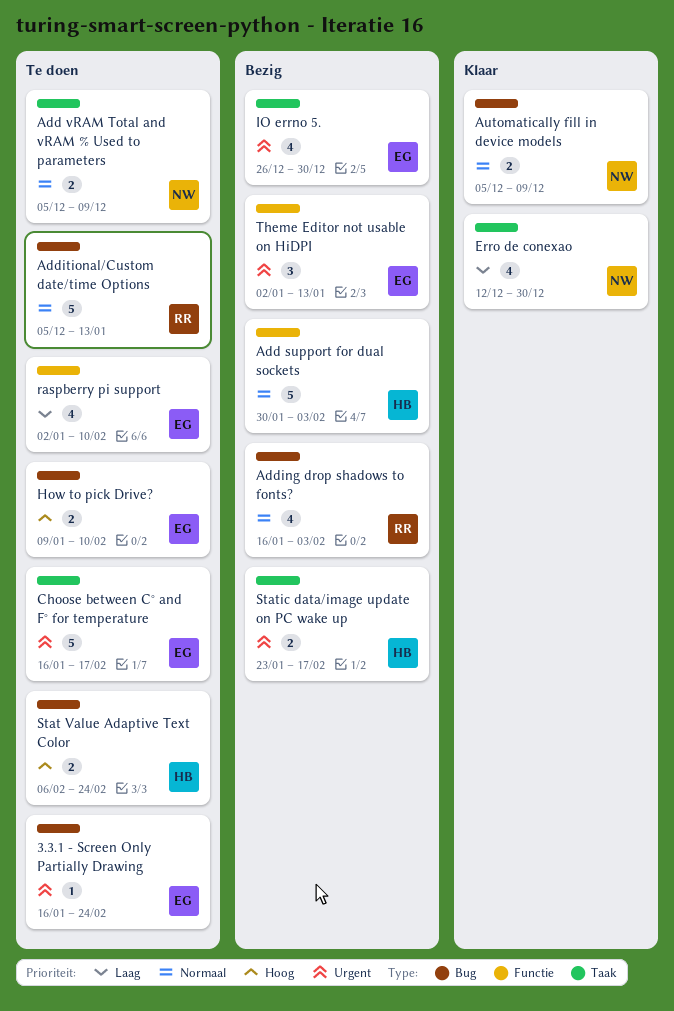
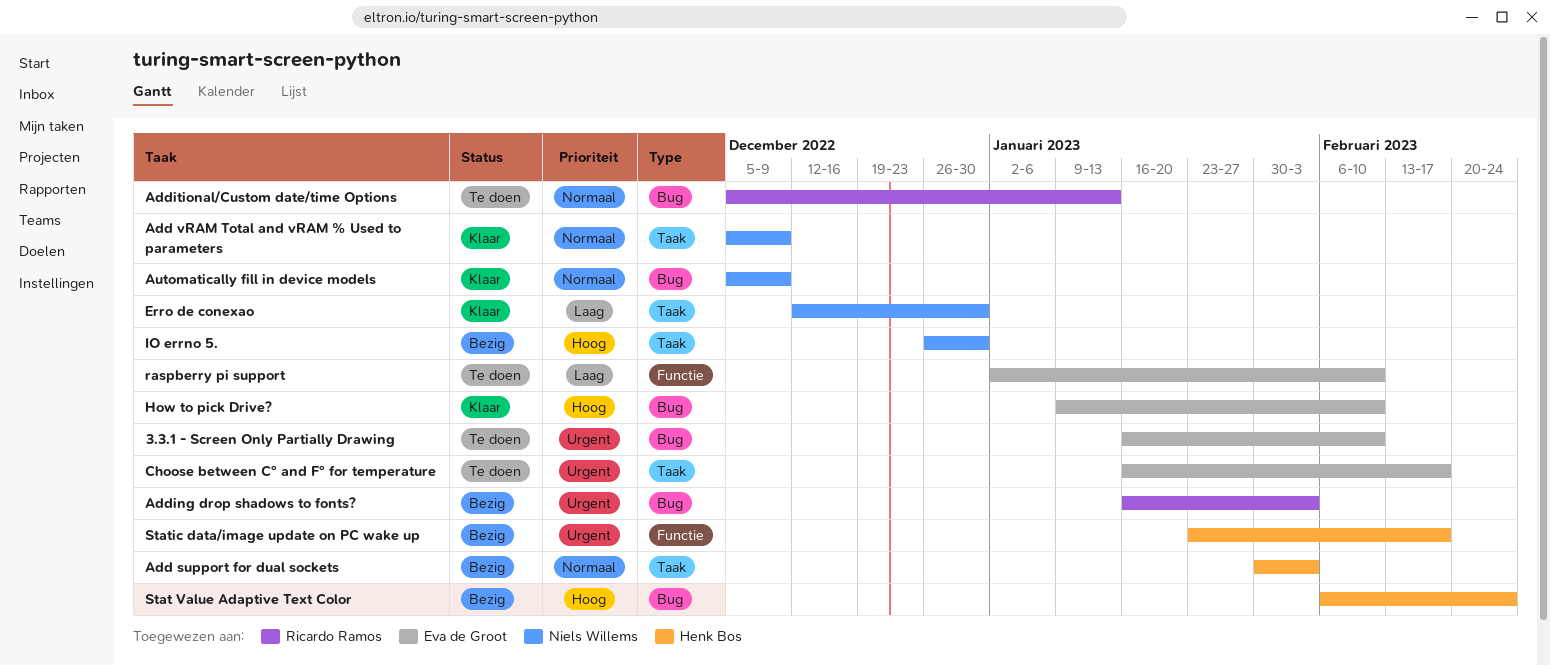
3.3.1 - Screen Only Partially Drawing, due: Feb 24 -> Feb 10
Add support for dual sockets, label: Functie -> Taak
Add vRAM Total and vRAM % Used to parameters, status: Te doen -> Klaar
Adding drop shadows to fonts?, priority: Normaal -> Urgent
How to pick Drive?, status: Te doen -> Klaar
IO errno 5., owner: Eva de Groot -> Niels Willems
IO errno 5., priority: Urgent -> Hoog
Stat Value Adaptive Text Color, status: Te doen -> Bezig
Static data/image update on PC wake up, label: Taak -> Functie
Theme Editor not usable on HiDPI: present -> none

